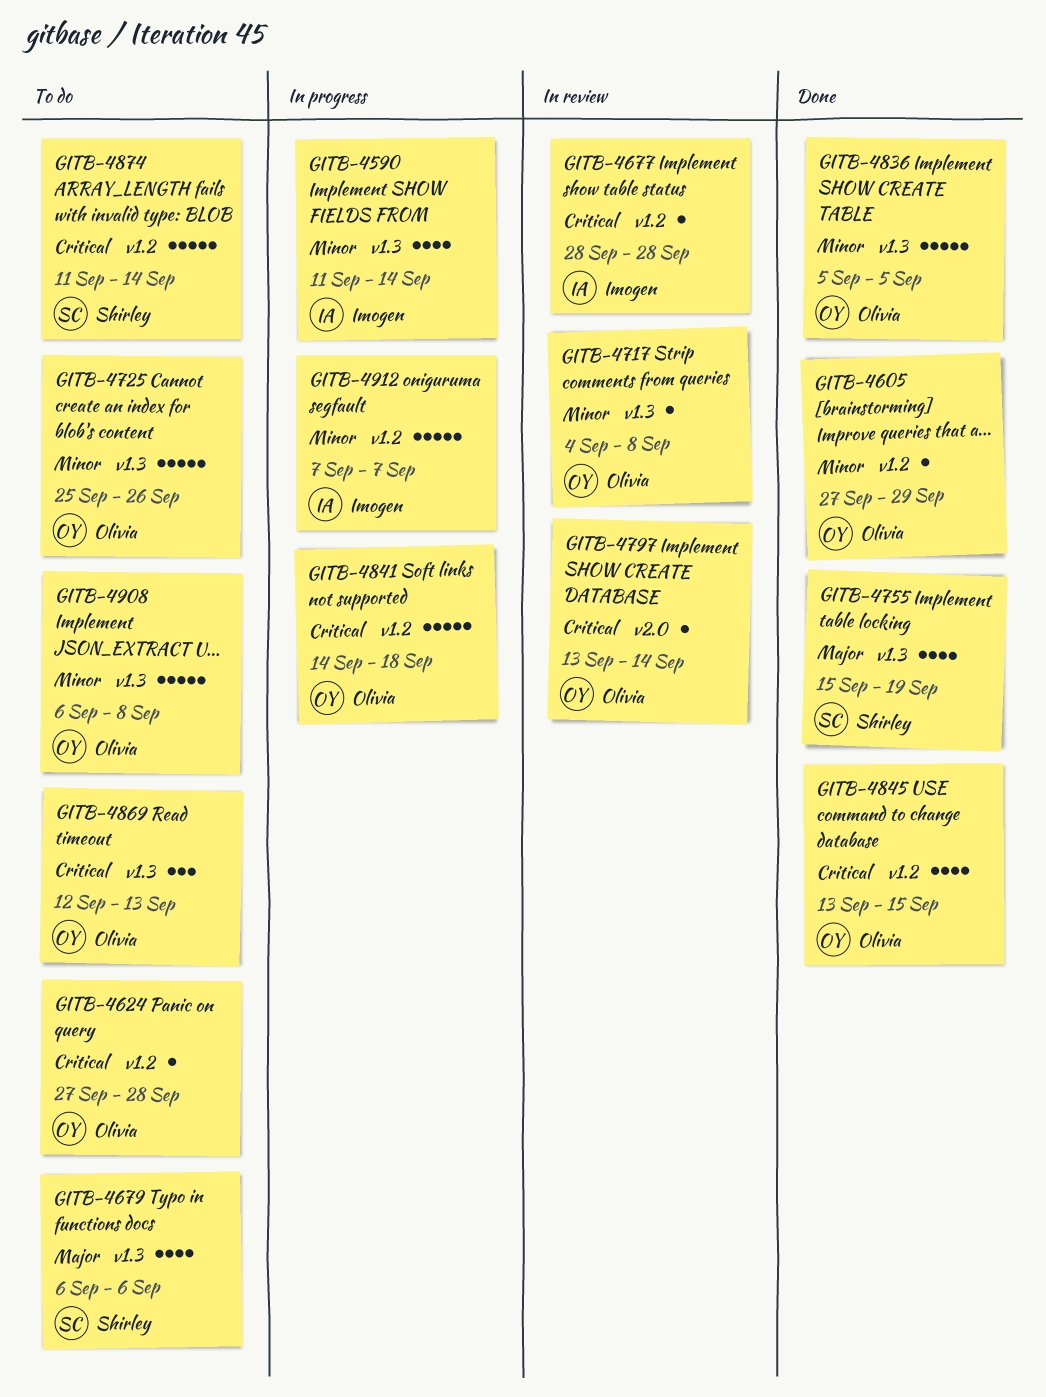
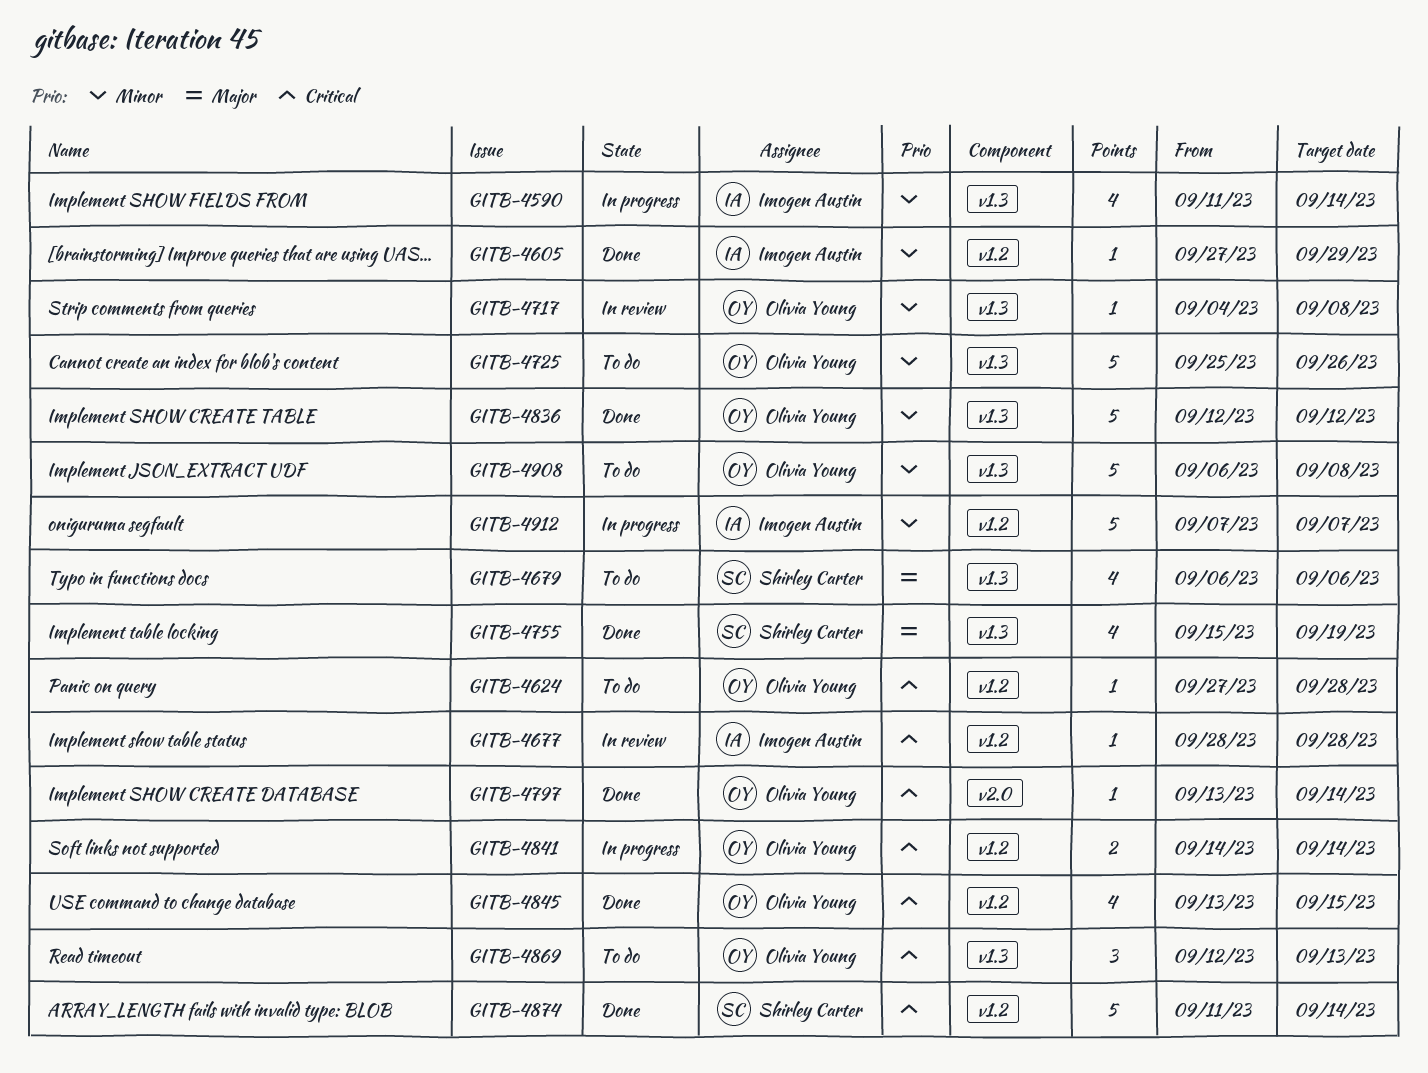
GITB-4605, owner: Olivia Young -> Imogen Austin
GITB-4797, status: In review -> Done
GITB-4836, start: Sep 5 -> Sep 12
GITB-4836, due: Sep 5 -> Sep 12
GITB-4841, estimate: 5 -> 2
GITB-4841, due: Sep 18 -> Sep 14
GITB-4874, status: To do -> Done

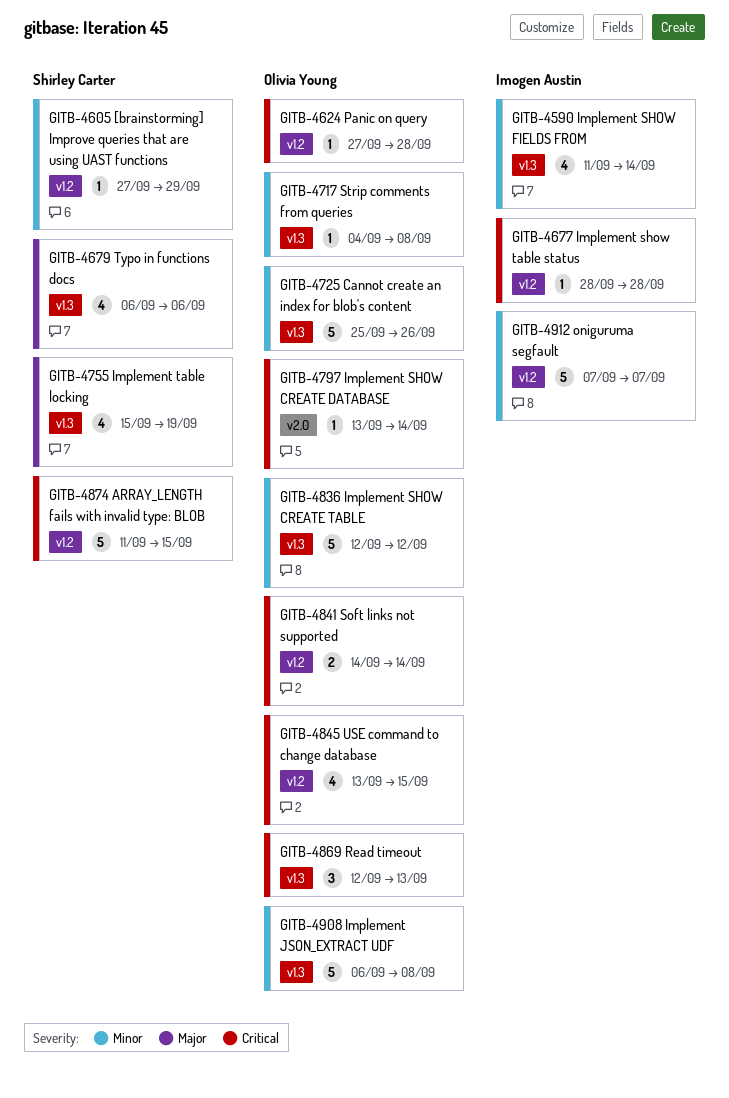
GITB-4605, owner: Imogen Austin -> Shirley Carter
GITB-4874, due: Sep 14 -> Sep 15

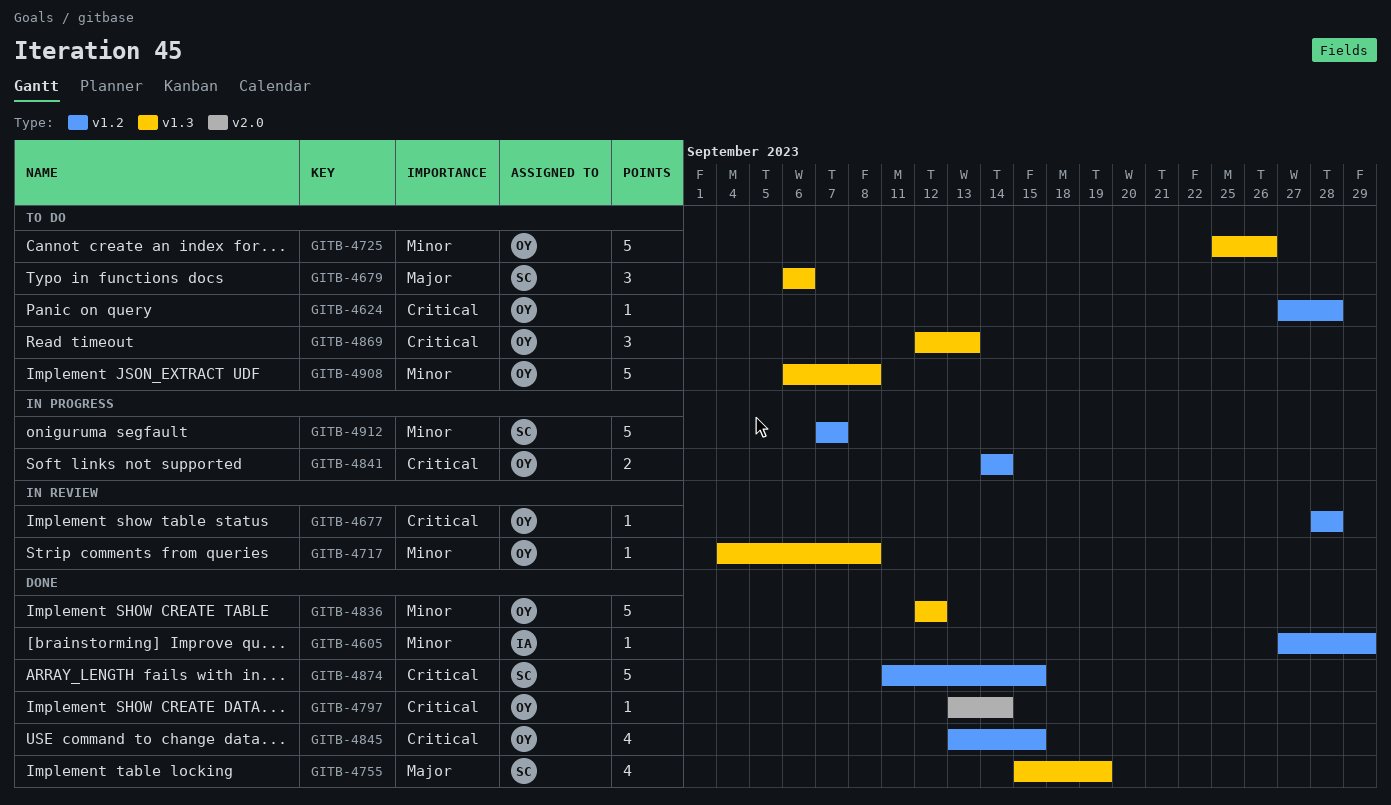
GITB-4590: present -> none
GITB-4605, owner: Shirley Carter -> Imogen Austin
GITB-4677, owner: Imogen Austin -> Olivia Young
GITB-4679, estimate: 4 -> 3
GITB-4912, owner: Imogen Austin -> Shirley Carter

